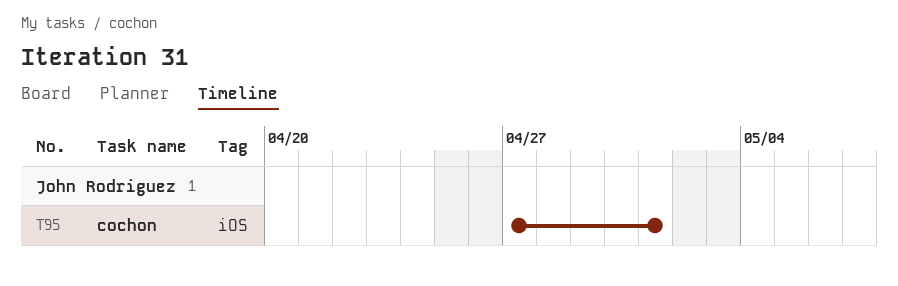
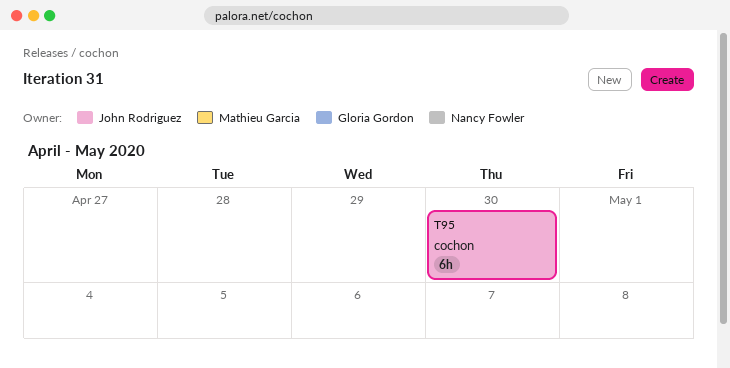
T95, due: May 1 -> Apr 30

